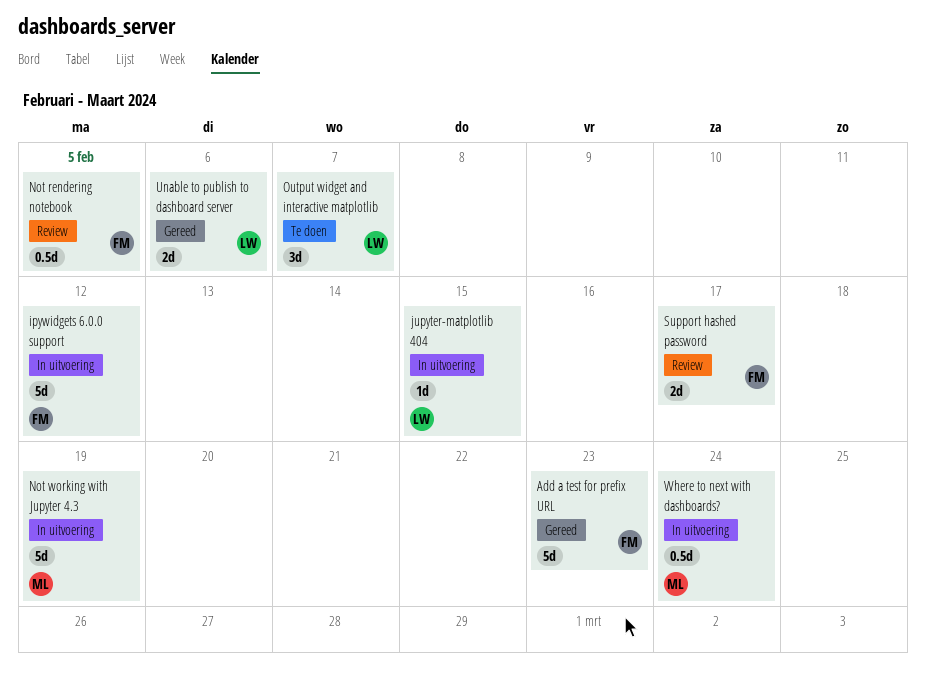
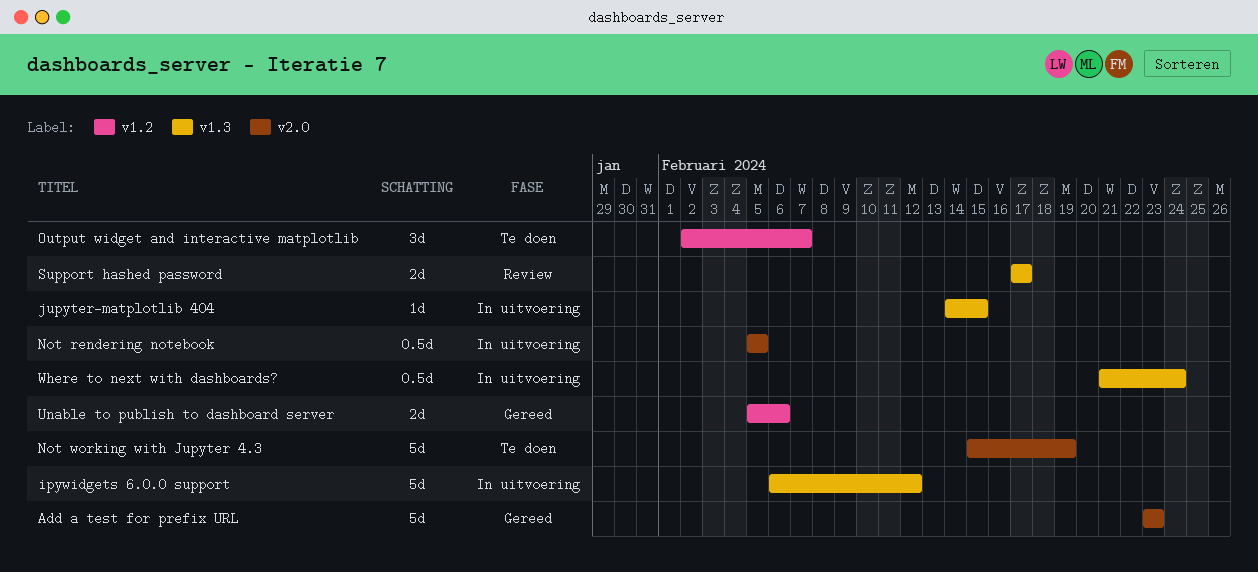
Not rendering notebook, status: Review -> In uitvoering
Not working with Jupyter 4.3, status: In uitvoering -> Te doen

